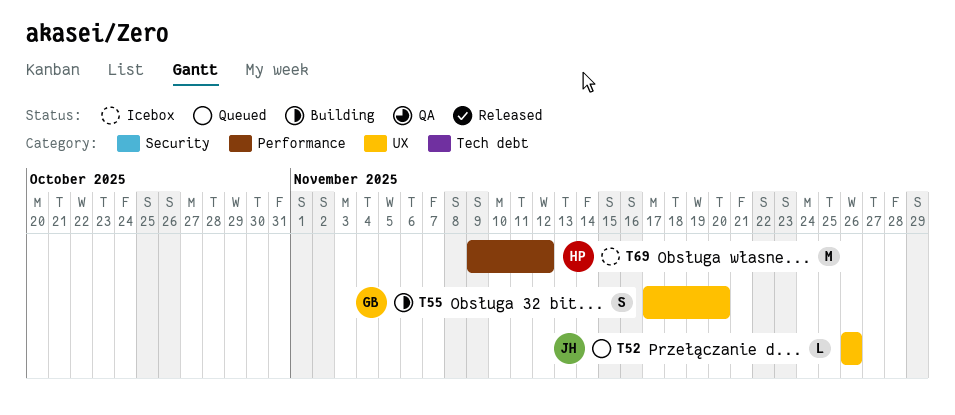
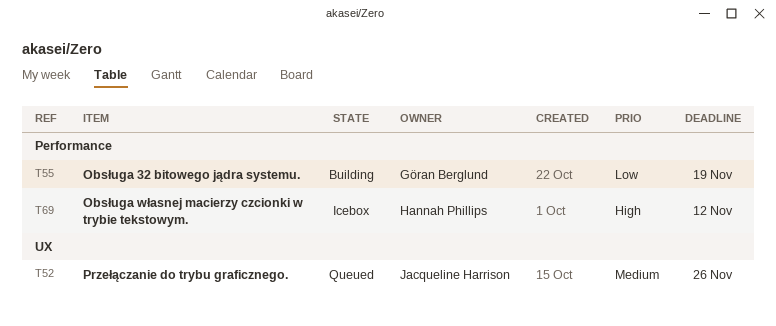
T55, label: UX -> Performance
T55, due: Nov 20 -> Nov 19

